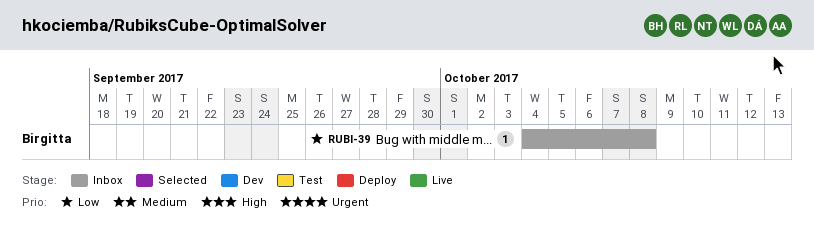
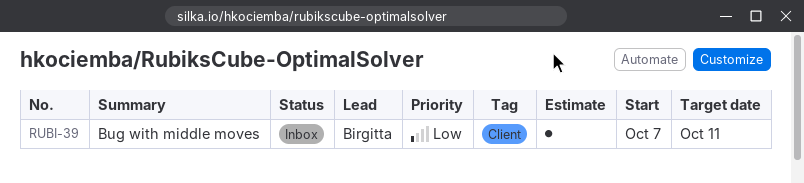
RUBI-39, start: Oct 4 -> Oct 7
RUBI-39, due: Oct 8 -> Oct 11

